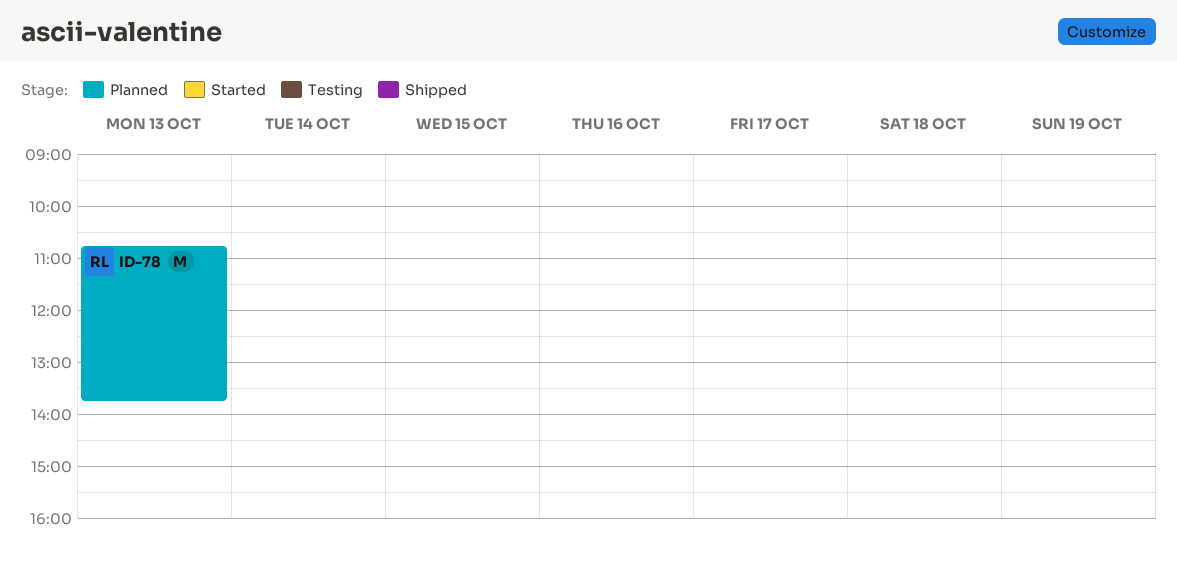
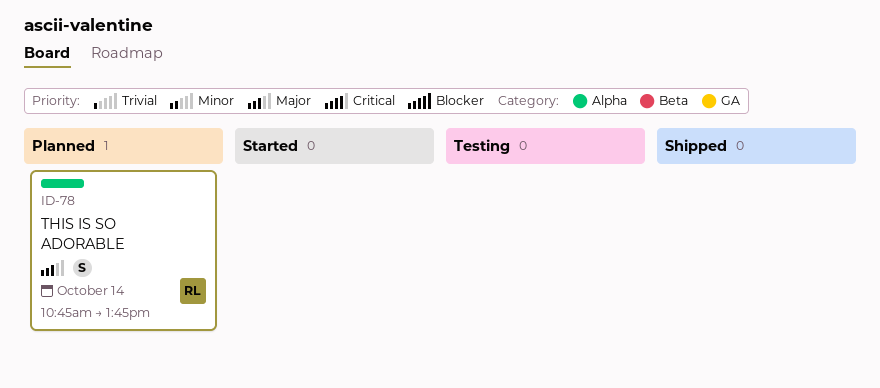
ID-78, estimate: M -> S
ID-78, day: Oct 13 -> Oct 14

